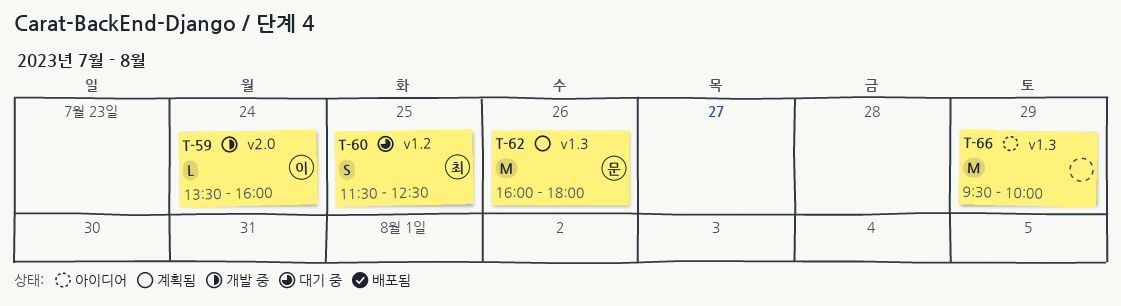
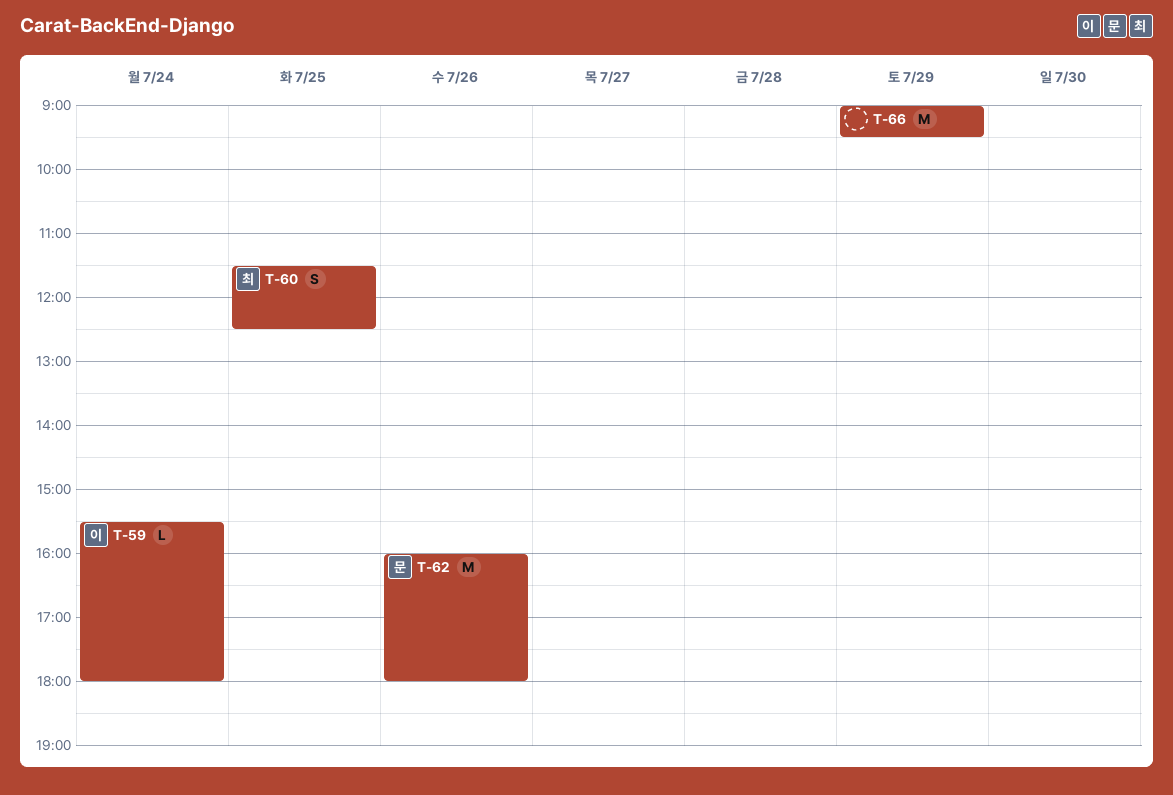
T-59, begins: 13:30 -> 15:30
T-59, ends: 16:00 -> 18:00
T-66, begins: 09:30 -> 09:00
T-66, ends: 10:00 -> 09:30

